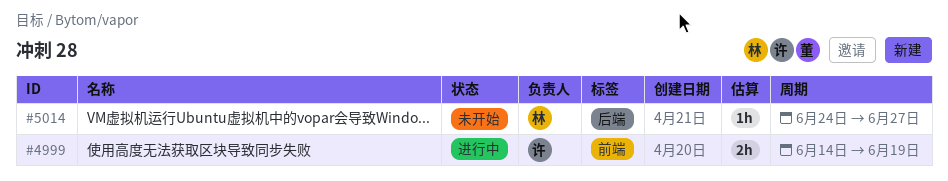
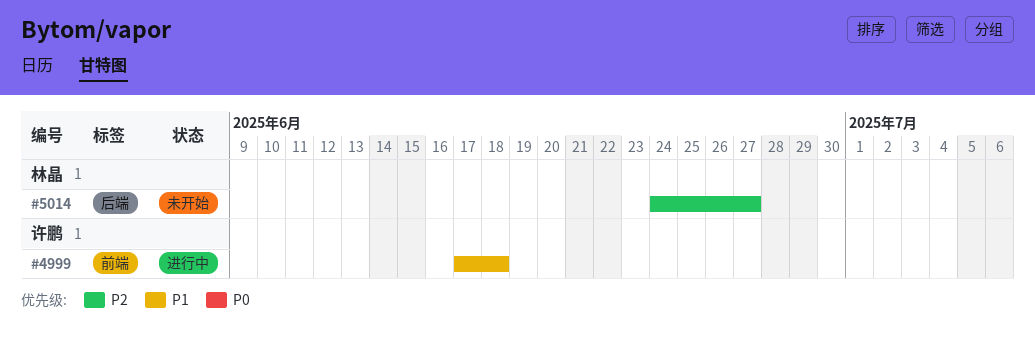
#4999, start: Jun 14 -> Jun 17
#4999, due: Jun 19 -> Jun 18

